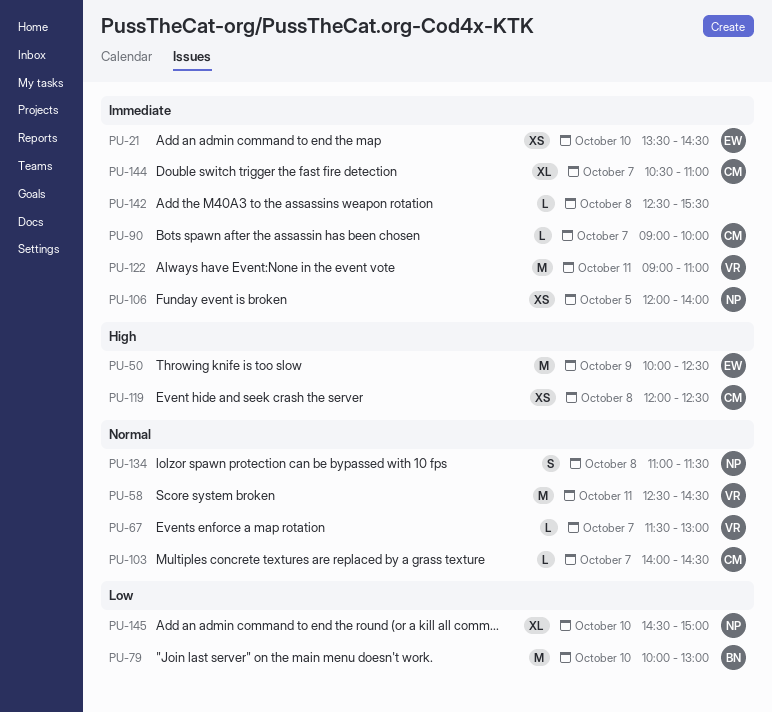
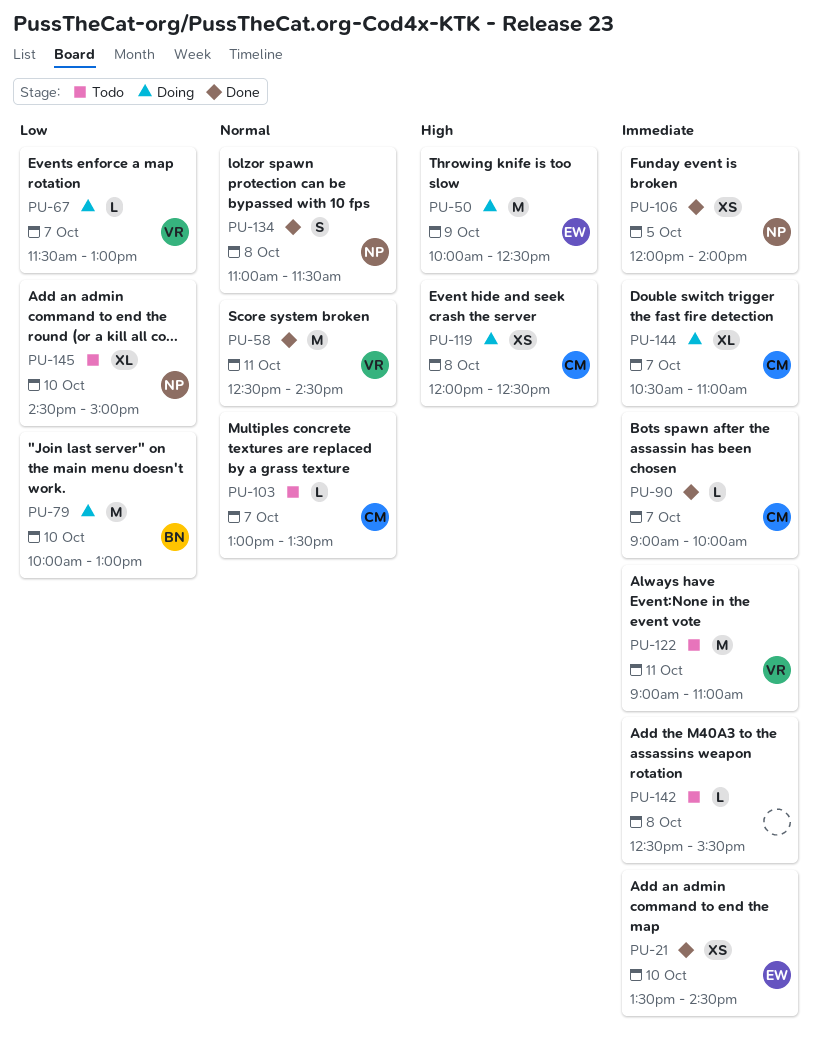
PU-67, priority: Normal -> Low
PU-103, begins: 14:00 -> 13:00
PU-103, ends: 14:30 -> 13:30

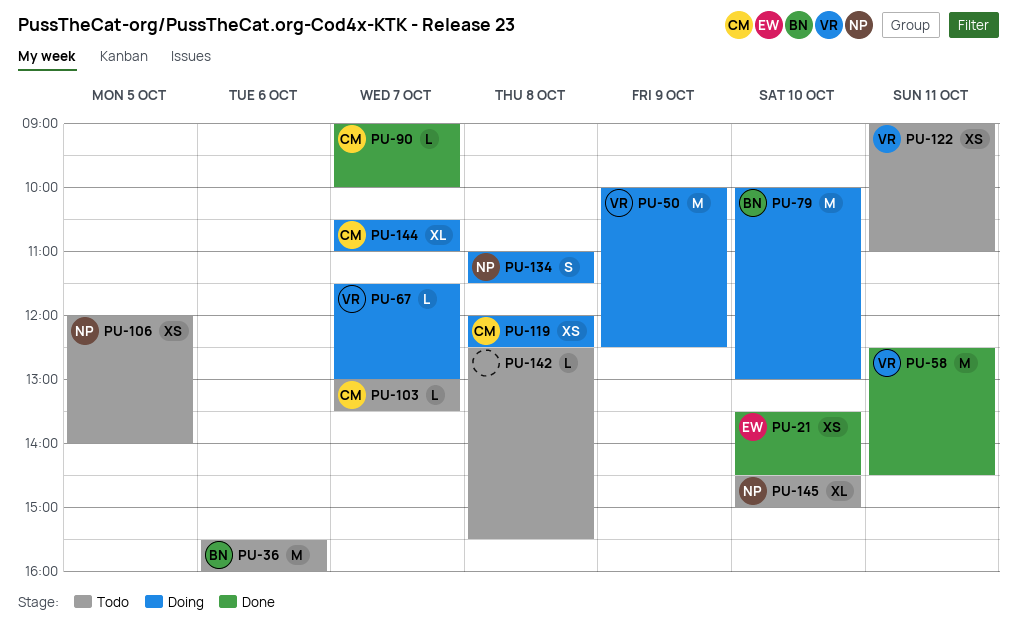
PU-36: none -> present
PU-50, owner: EW -> VR
PU-106, status: Done -> Todo
PU-122, estimate: M -> XS
PU-134, status: Done -> Doing

